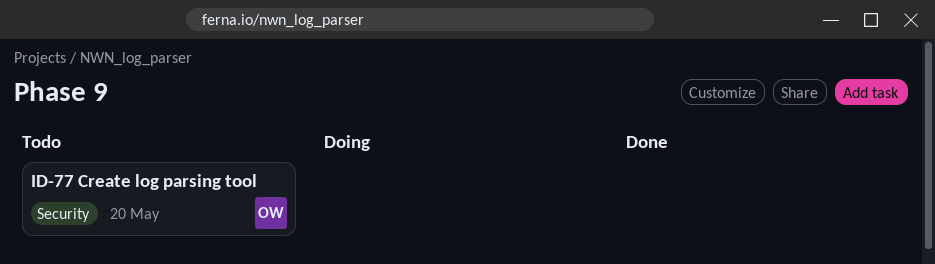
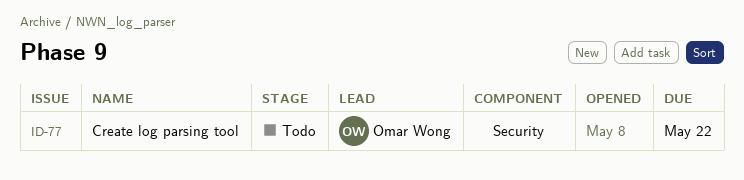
ID-77, due: May 20 -> May 22

